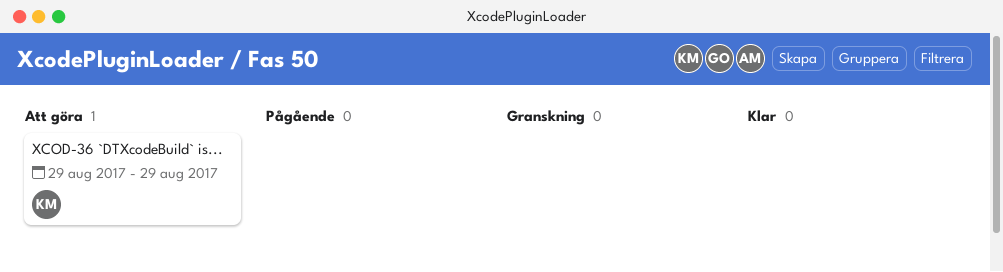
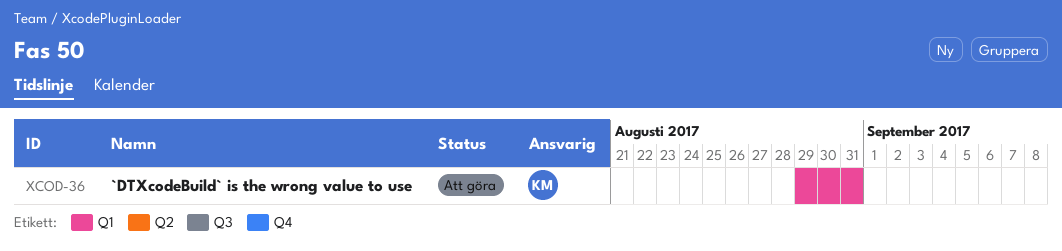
XCOD-36, due: Aug 29 -> Aug 31

